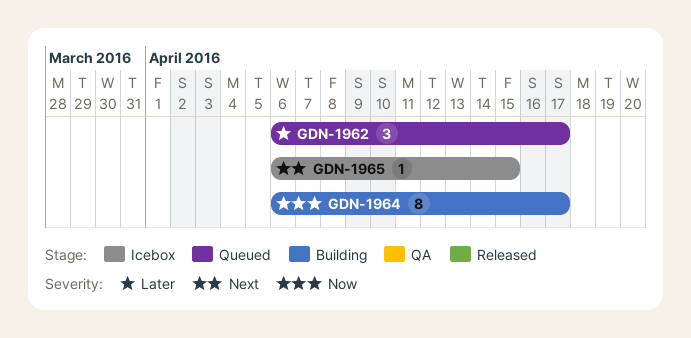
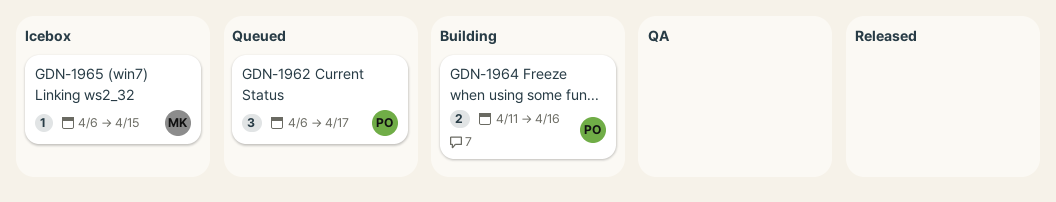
GDN-1964, estimate: 8 -> 2
GDN-1964, start: Apr 6 -> Apr 11
GDN-1964, due: Apr 17 -> Apr 16

